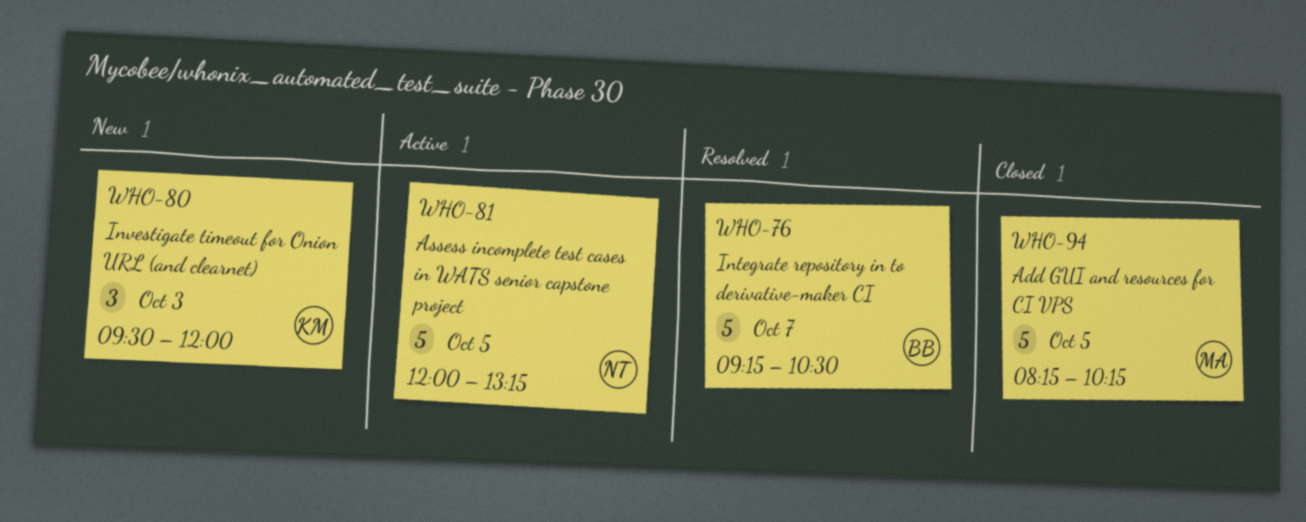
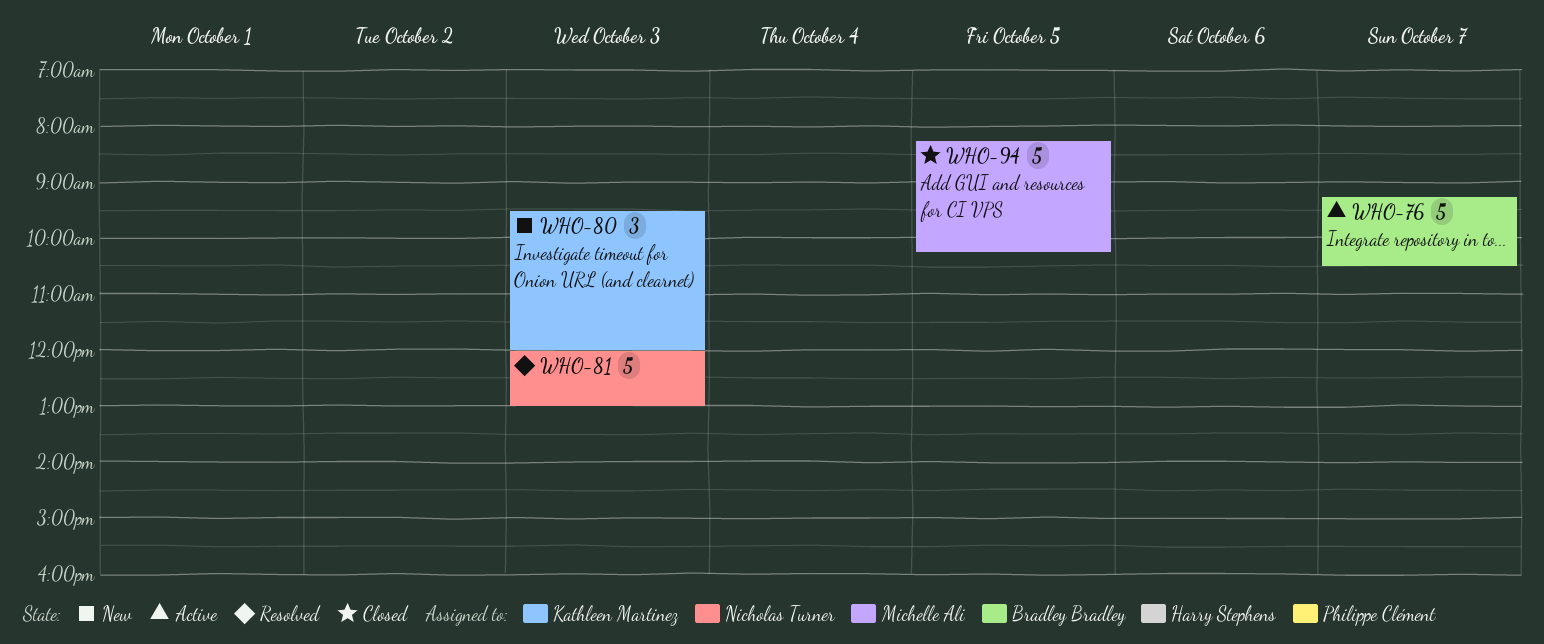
WHO-76, status: Resolved -> Active
WHO-81, status: Active -> Resolved
WHO-81, day: Oct 5 -> Oct 3
WHO-81, ends: 13:15 -> 13:00

